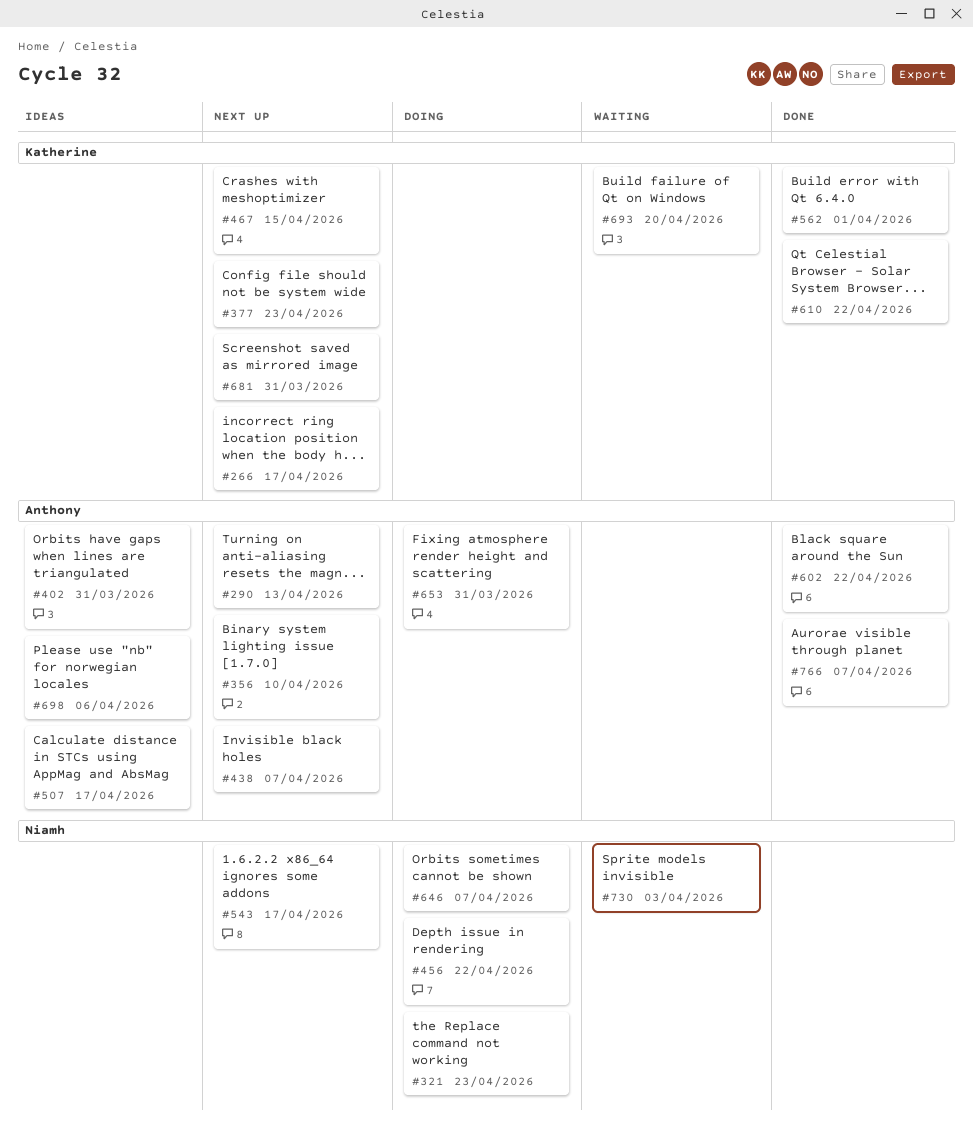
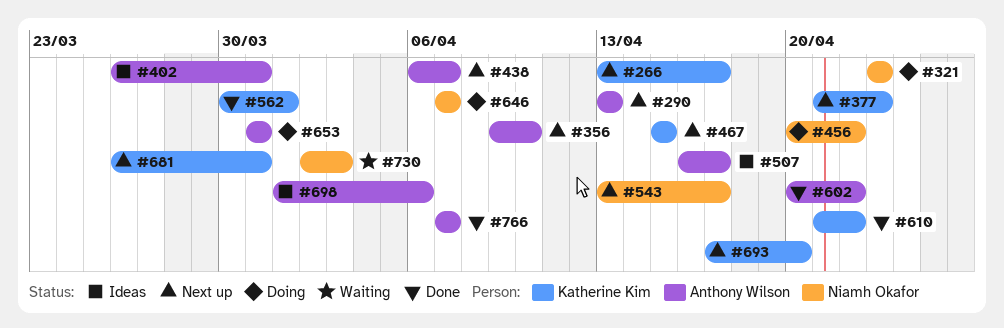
#693, status: Waiting -> Next up

